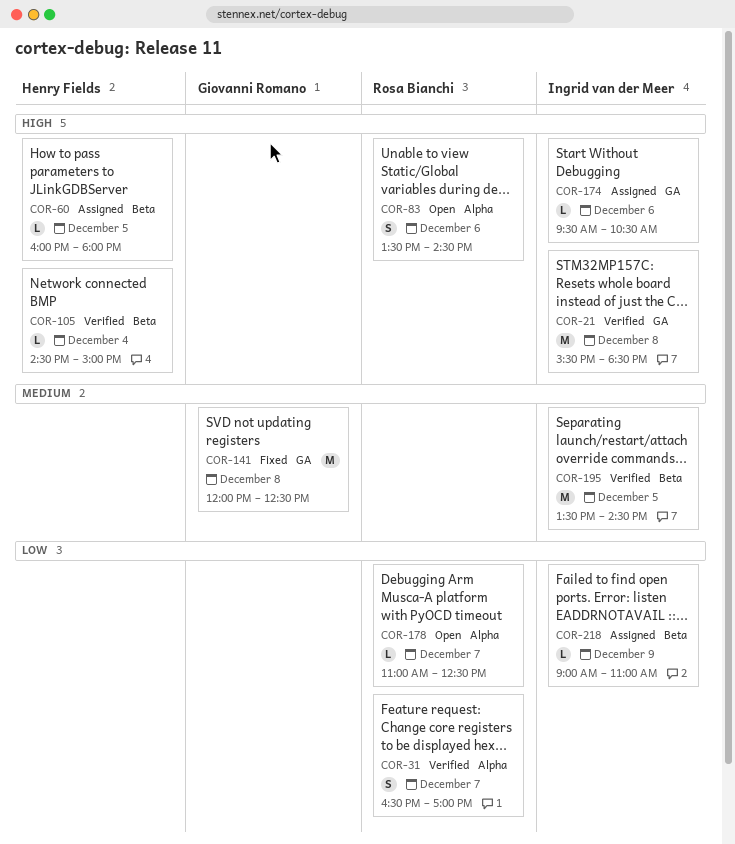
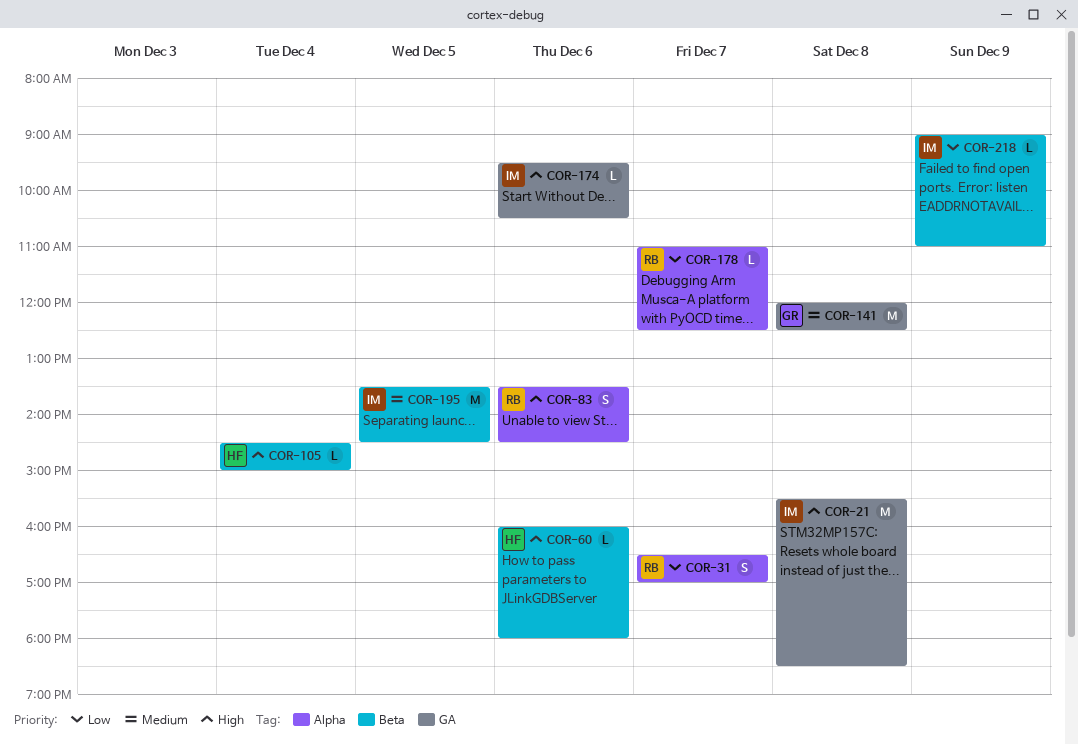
COR-60, day: Dec 5 -> Dec 6

